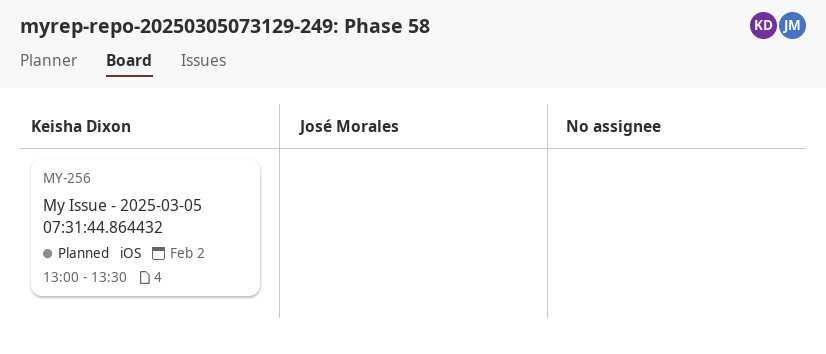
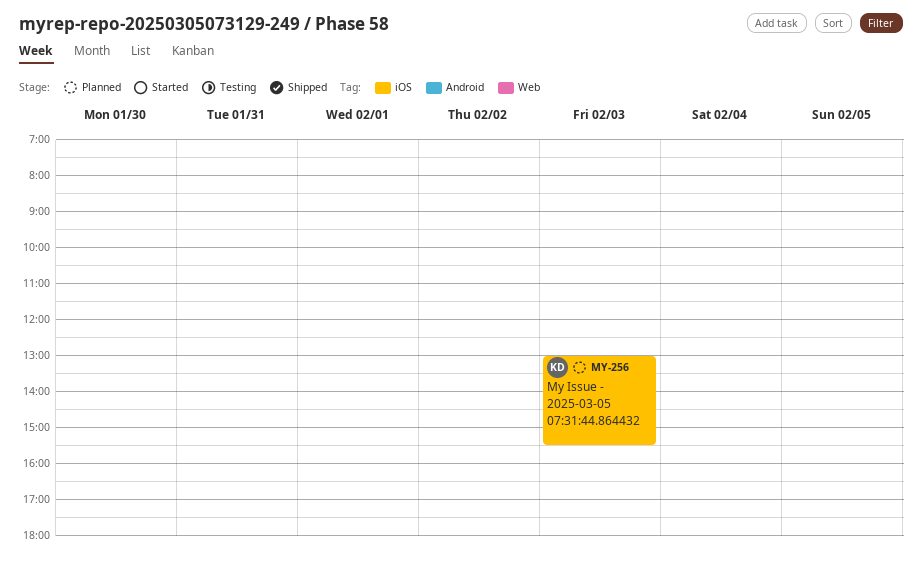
MY-256, day: Feb 2 -> Feb 3
MY-256, ends: 13:30 -> 15:30

